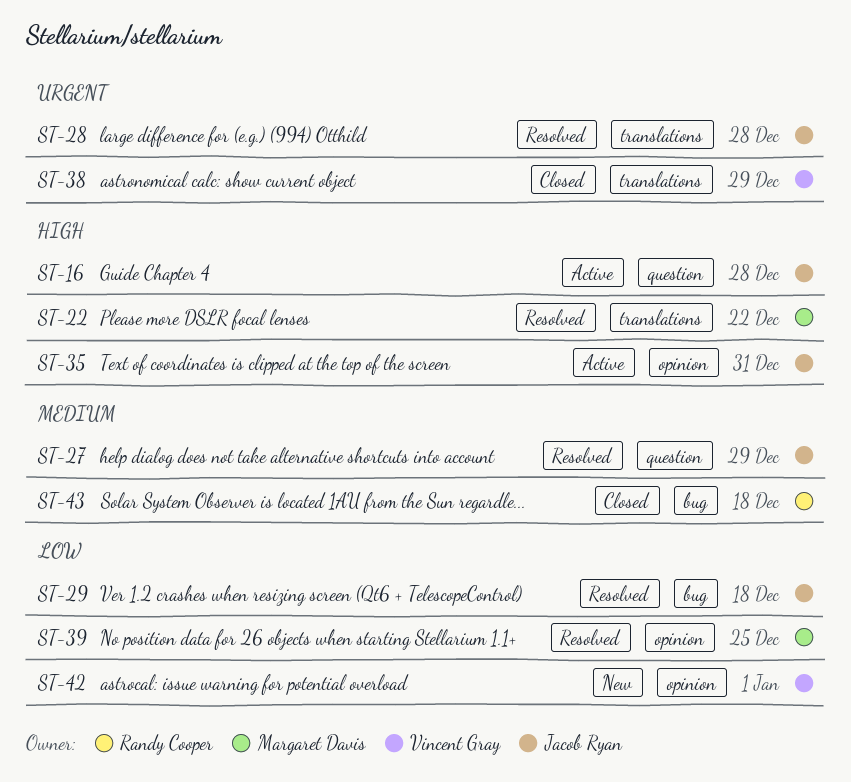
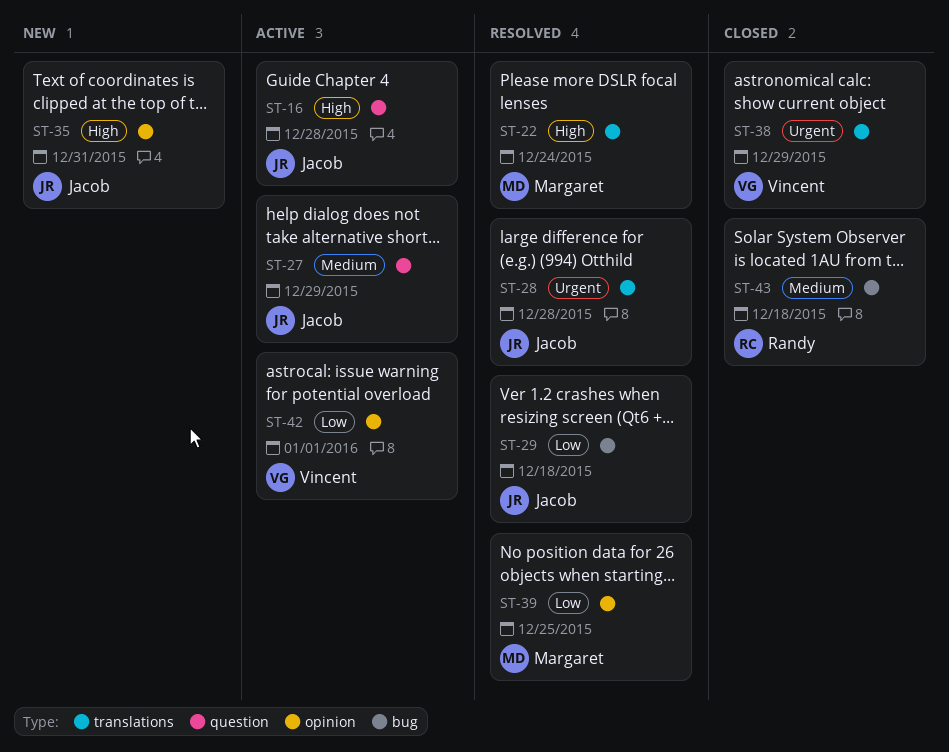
ST-22, due: Dec 22 -> Dec 24
ST-27, status: Resolved -> Active
ST-35, status: Active -> New
ST-42, status: New -> Active

